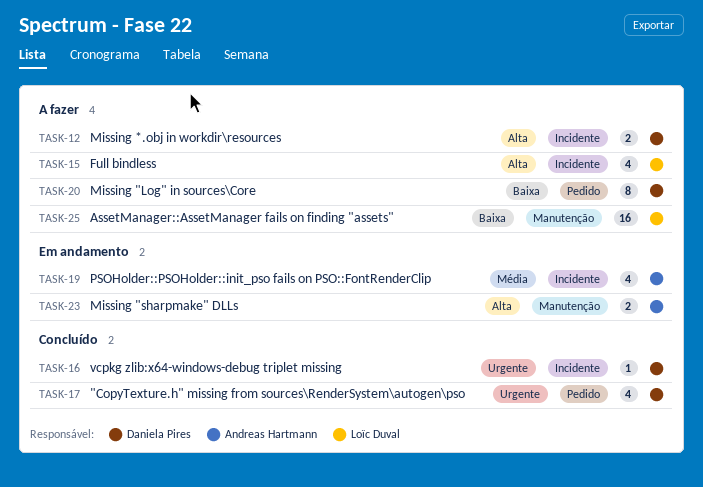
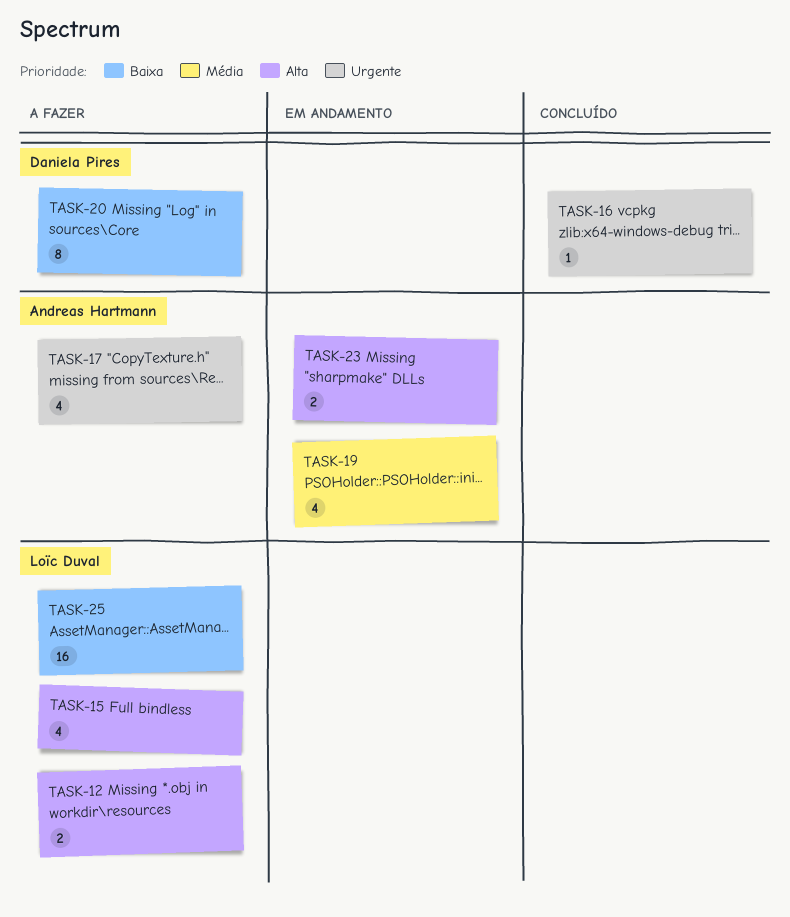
TASK-12, owner: Daniela Pires -> Loïc Duval
TASK-17, status: Concluído -> A fazer
TASK-17, owner: Daniela Pires -> Andreas Hartmann

